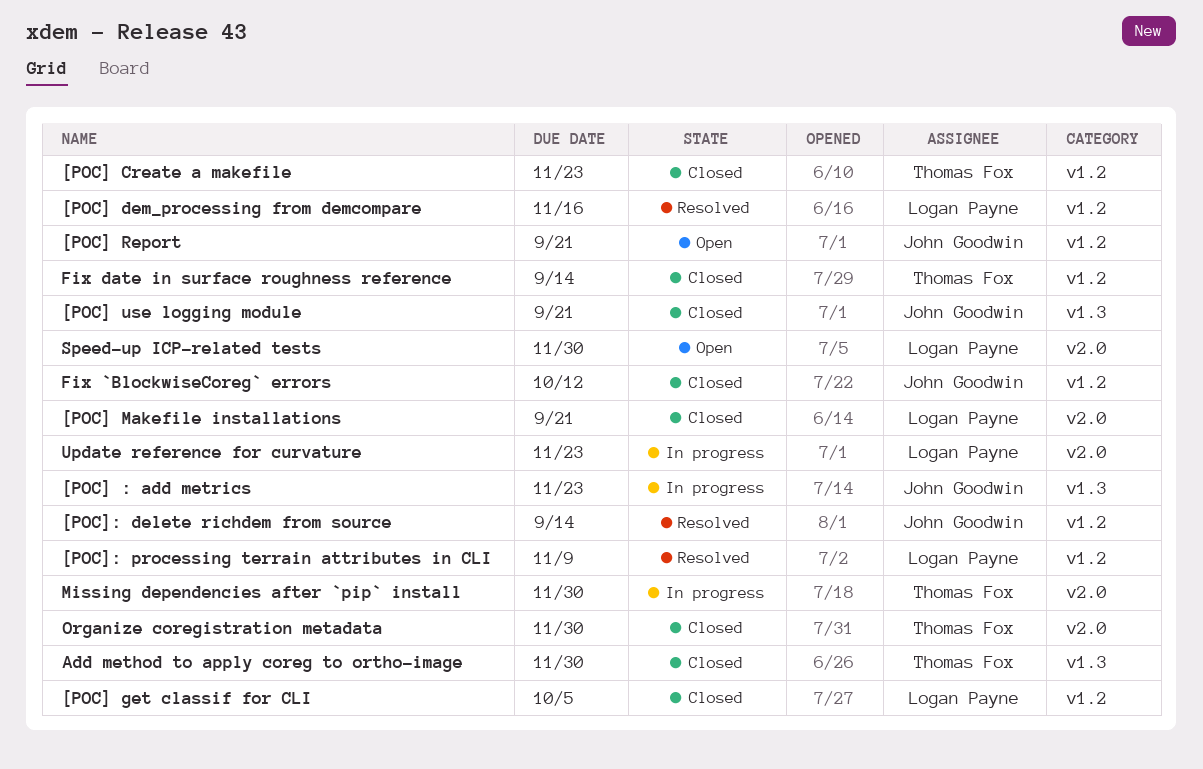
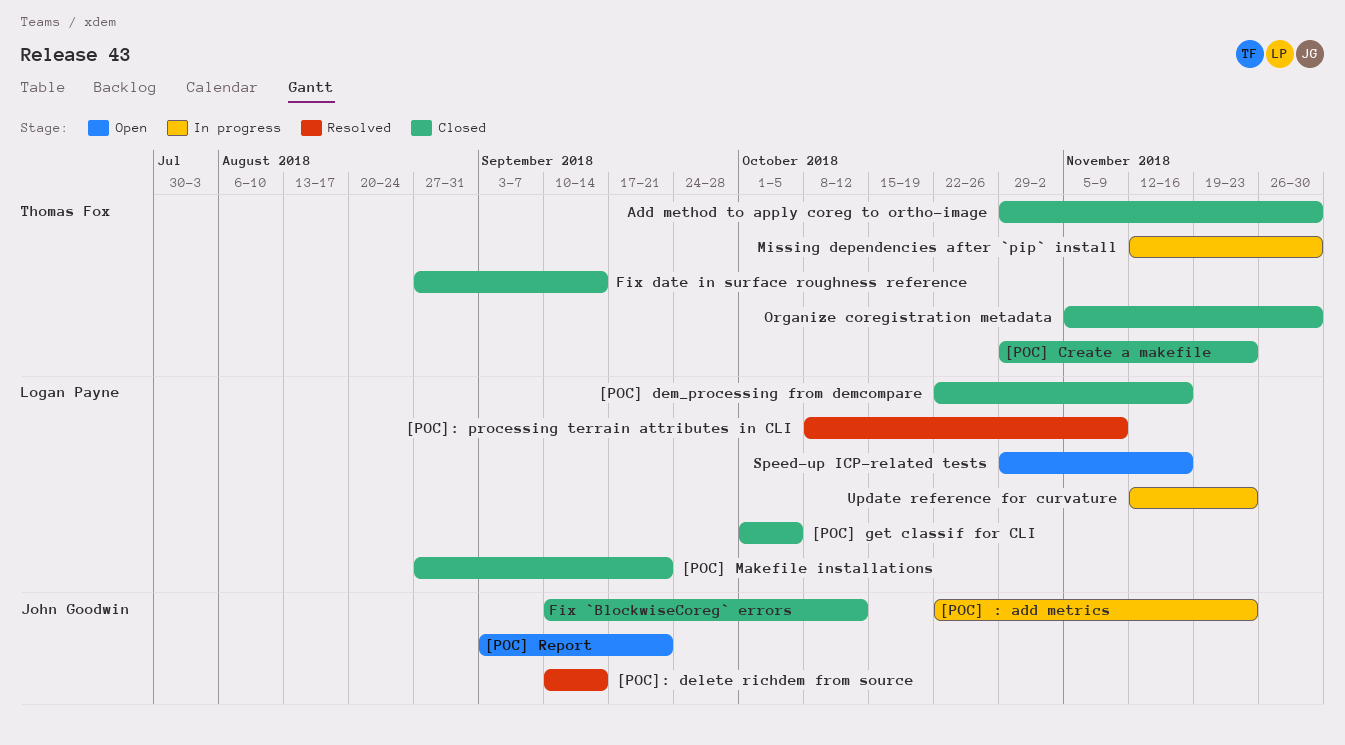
[POC] dem_processing from demcompare, status: Resolved -> Closed
[POC] use logging module: present -> none
Speed-up ICP-related tests, due: Nov 30 -> Nov 16

